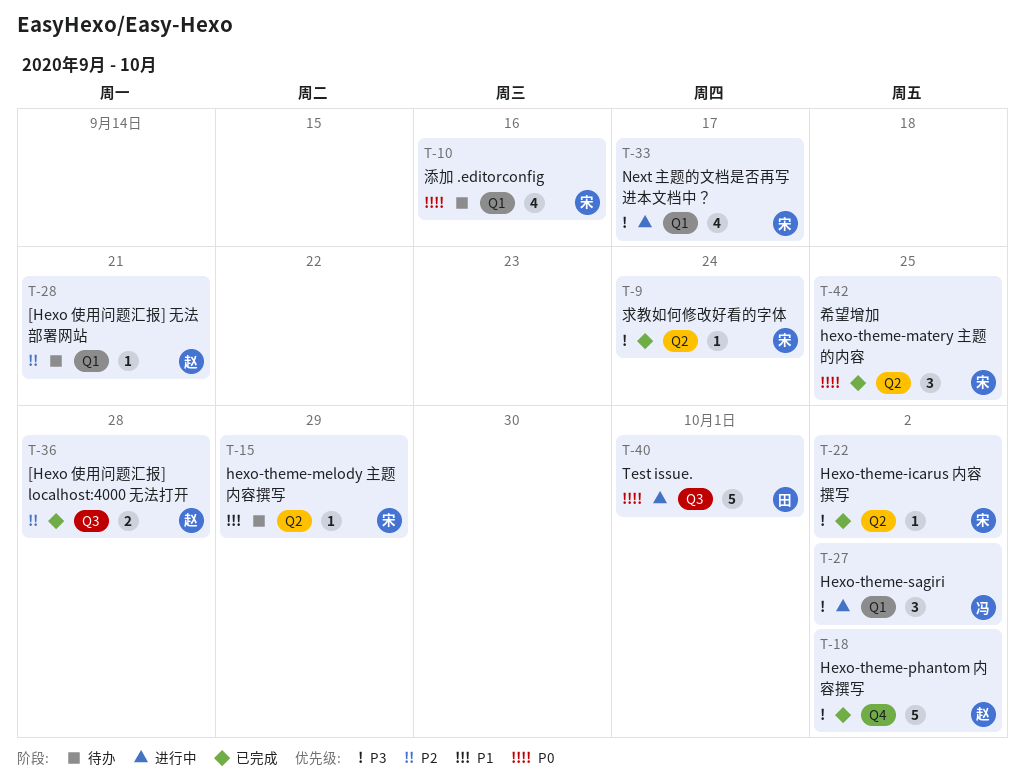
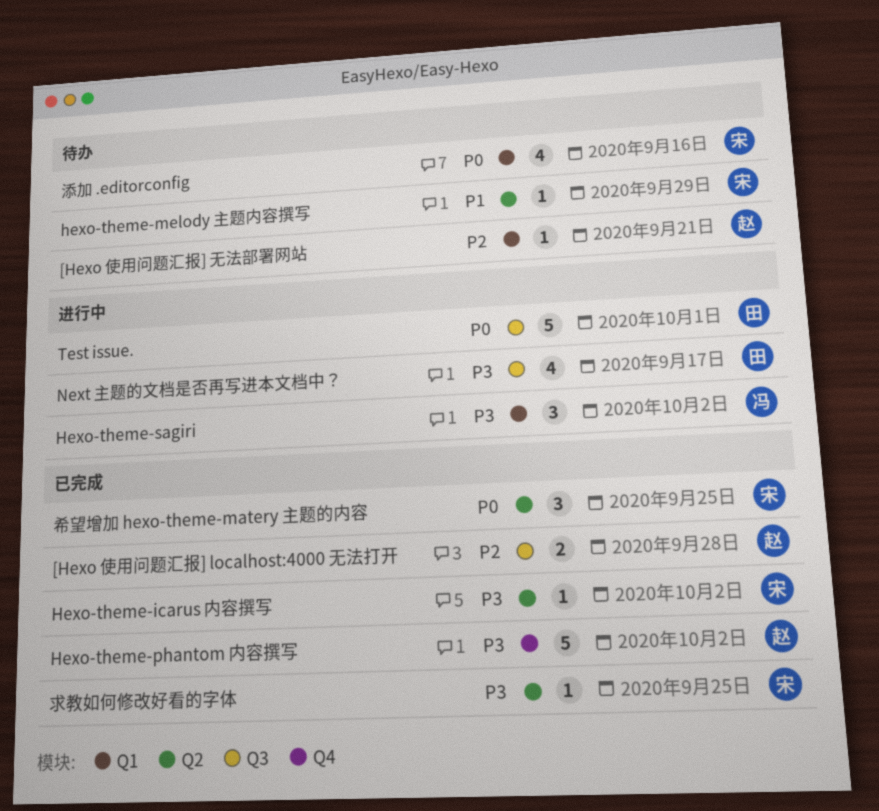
Next 主题的文档是否再写进本文档中？, owner: 宋 -> 田
Next 主题的文档是否再写进本文档中？, label: Q1 -> Q3
求教如何修改好看的字体, due: Sep 24 -> Sep 25

